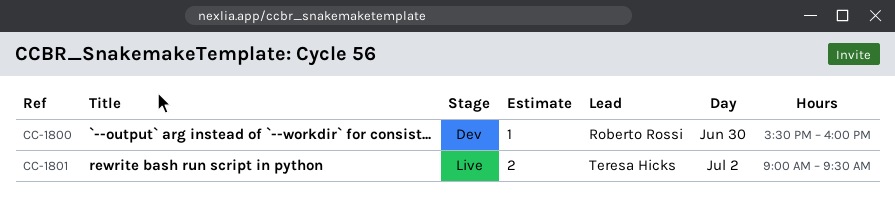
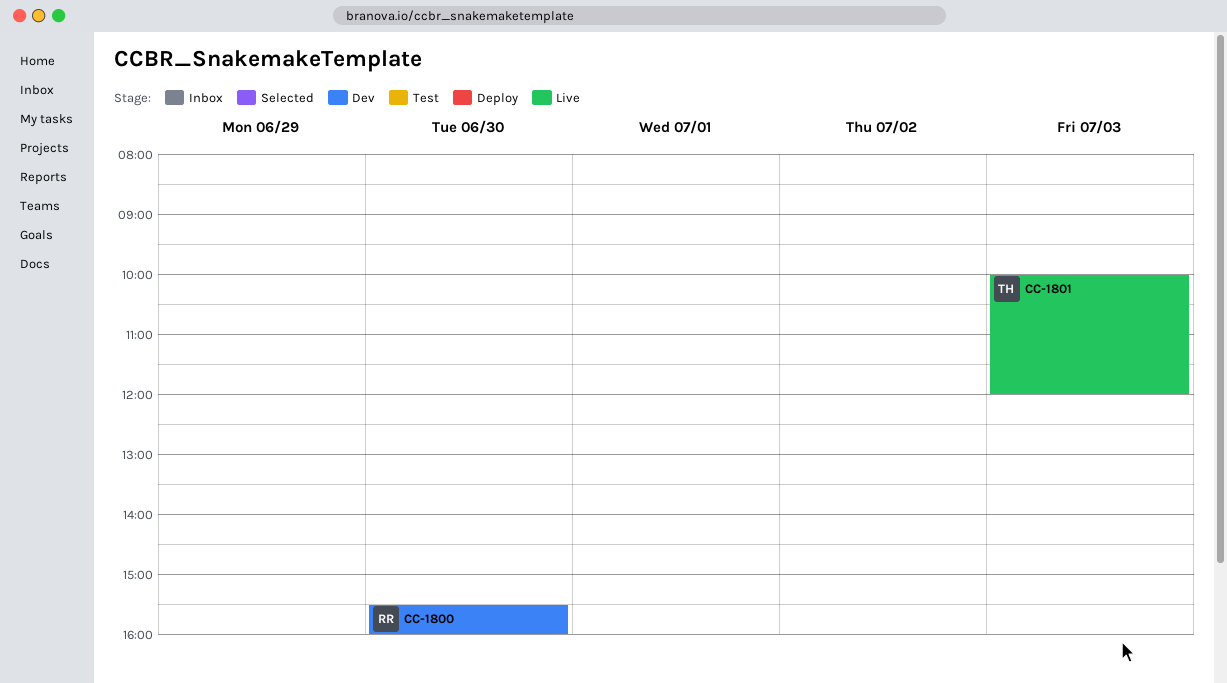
CC-1801, day: Jul 2 -> Jul 3
CC-1801, begins: 09:00 -> 10:00
CC-1801, ends: 09:30 -> 12:00

